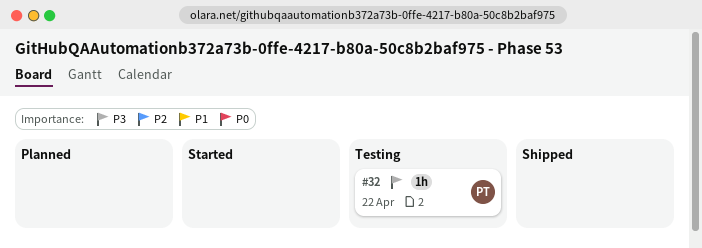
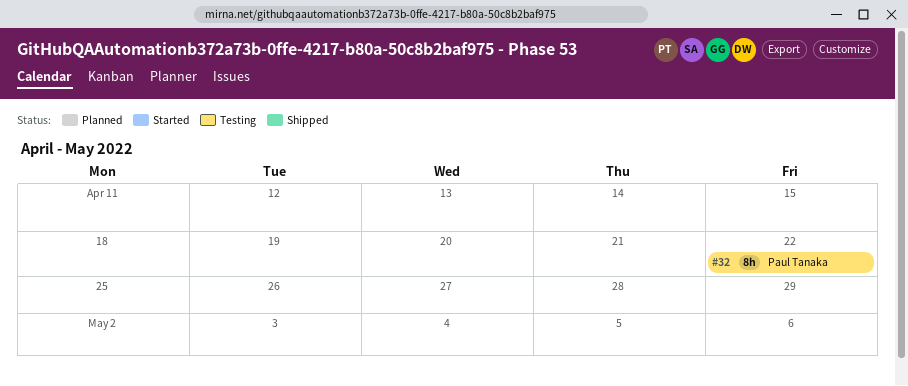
#32, estimate: 1h -> 8h

